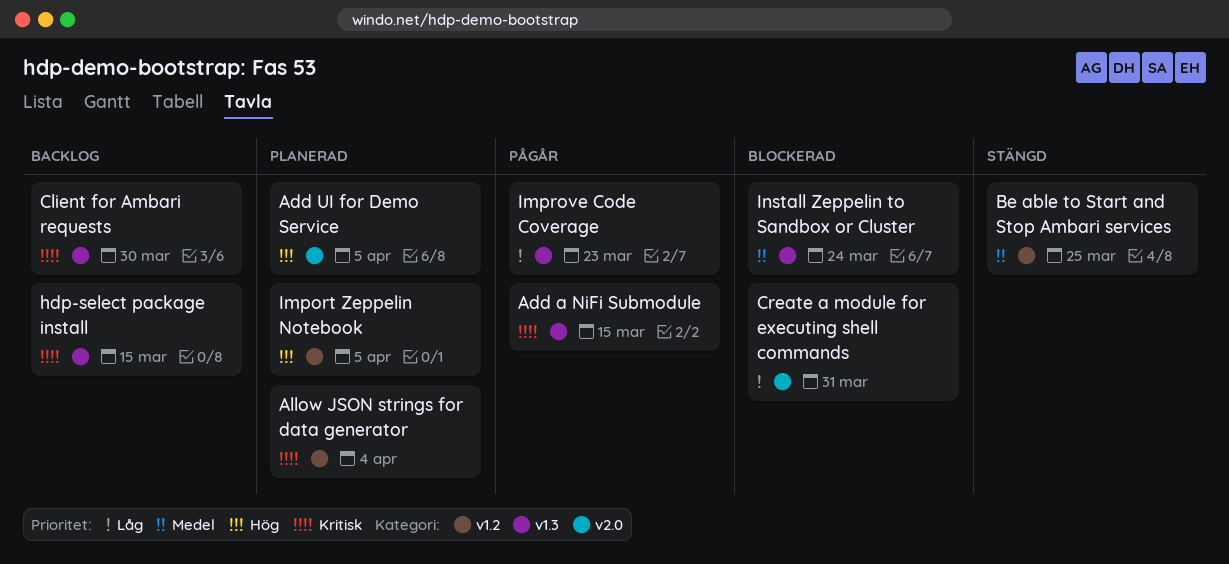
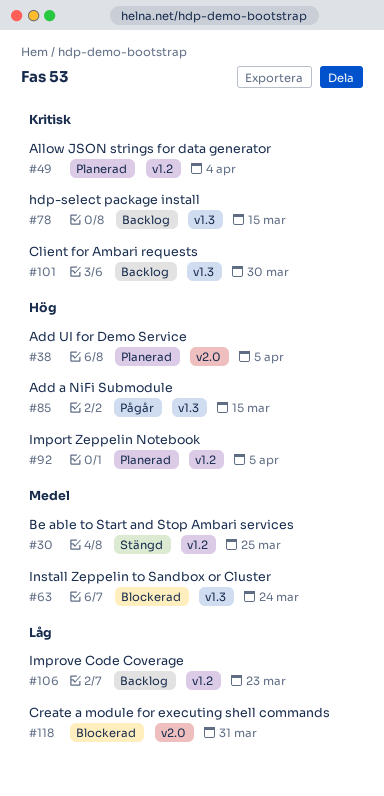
Add a NiFi Submodule, priority: Kritisk -> Hög
Improve Code Coverage, status: Pågår -> Backlog
Improve Code Coverage, label: v1.3 -> v1.2

